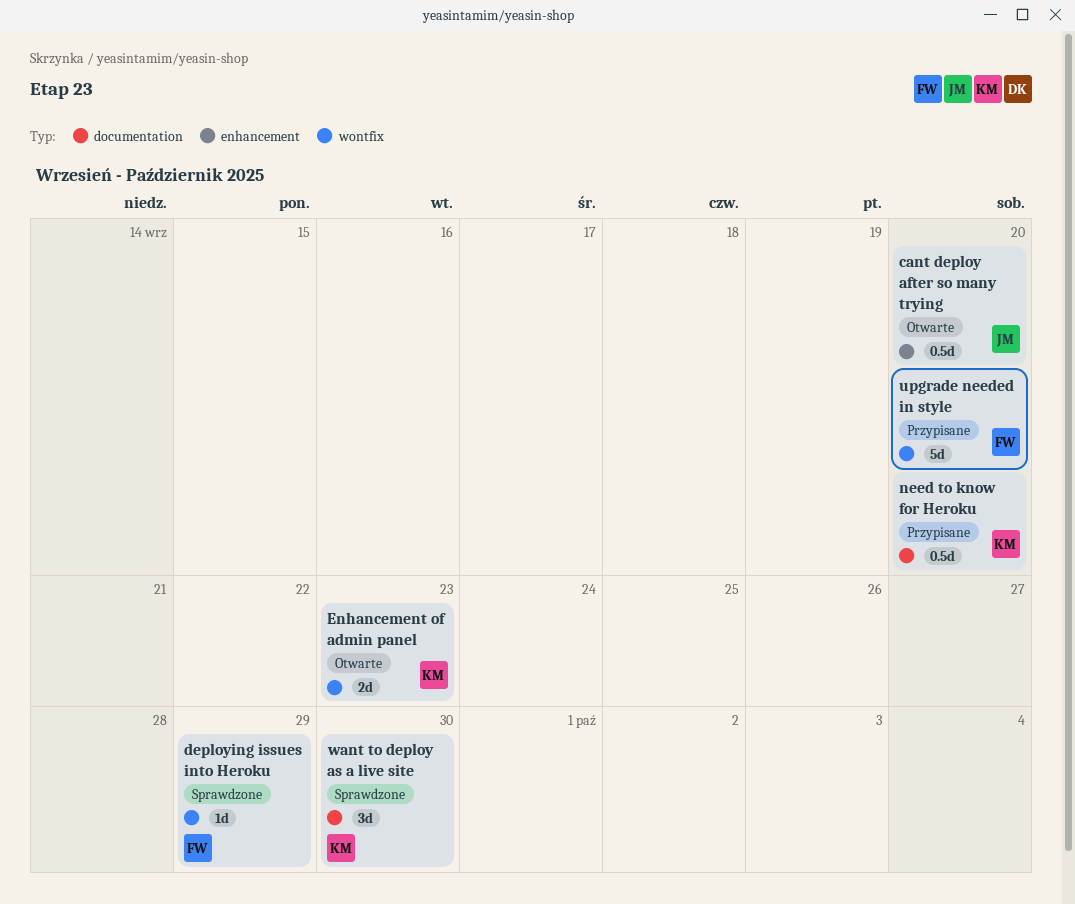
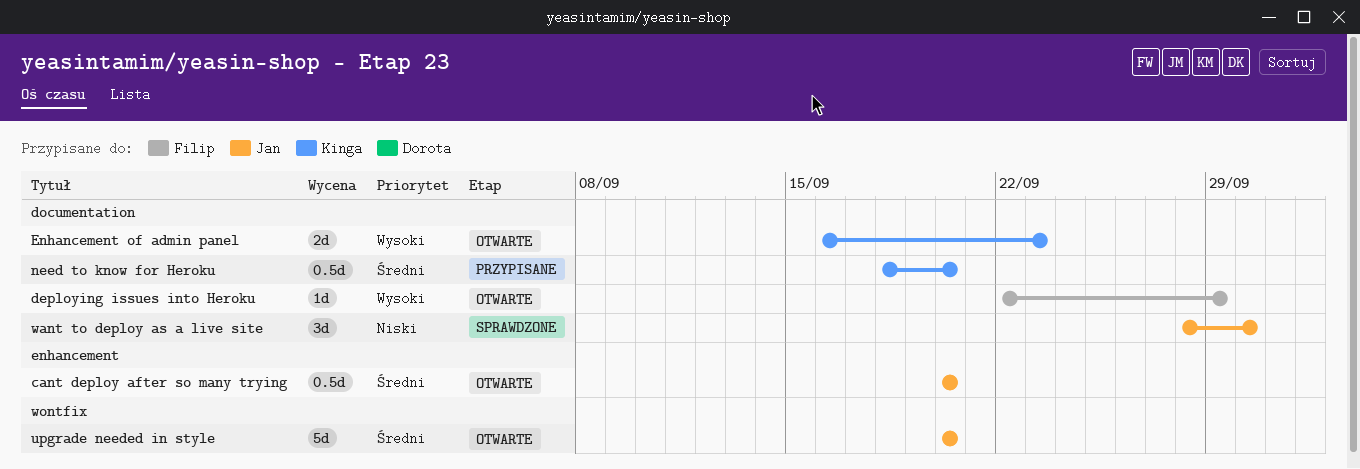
deploying issues into Heroku, status: Sprawdzone -> Otwarte
deploying issues into Heroku, label: wontfix -> documentation
Enhancement of admin panel, label: wontfix -> documentation
upgrade needed in style, status: Przypisane -> Otwarte
upgrade needed in style, owner: Filip -> Jan
want to deploy as a live site, owner: Kinga -> Jan

